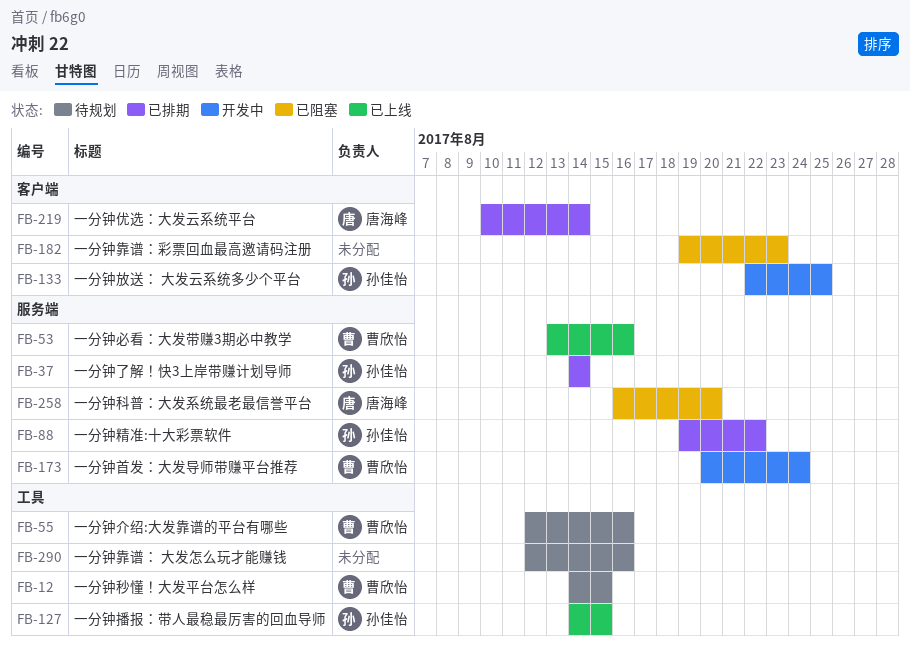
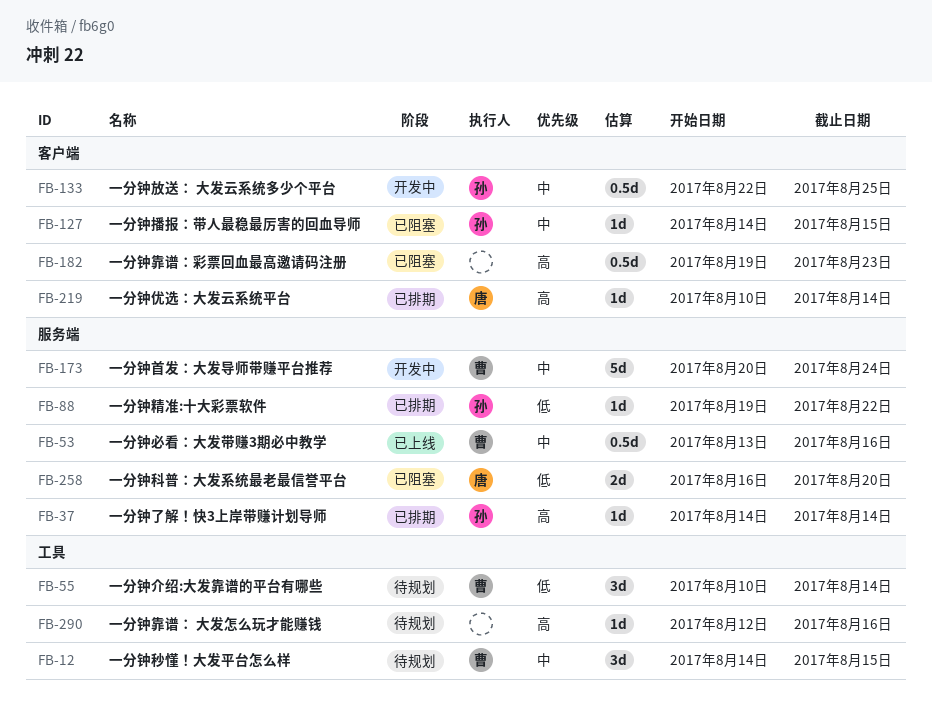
FB-55, start: Aug 12 -> Aug 10
FB-55, due: Aug 16 -> Aug 14
FB-127, status: 已上线 -> 已阻塞
FB-127, label: 工具 -> 客户端

